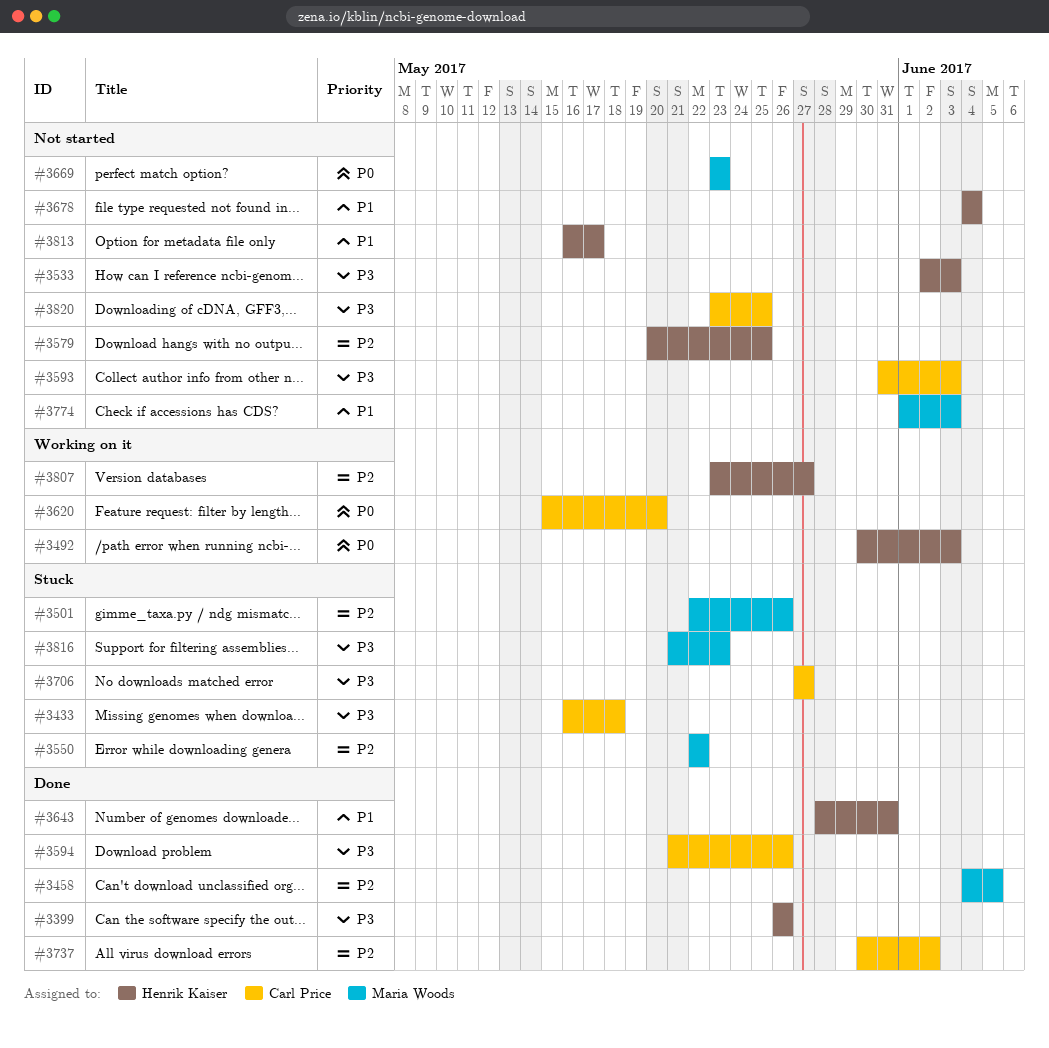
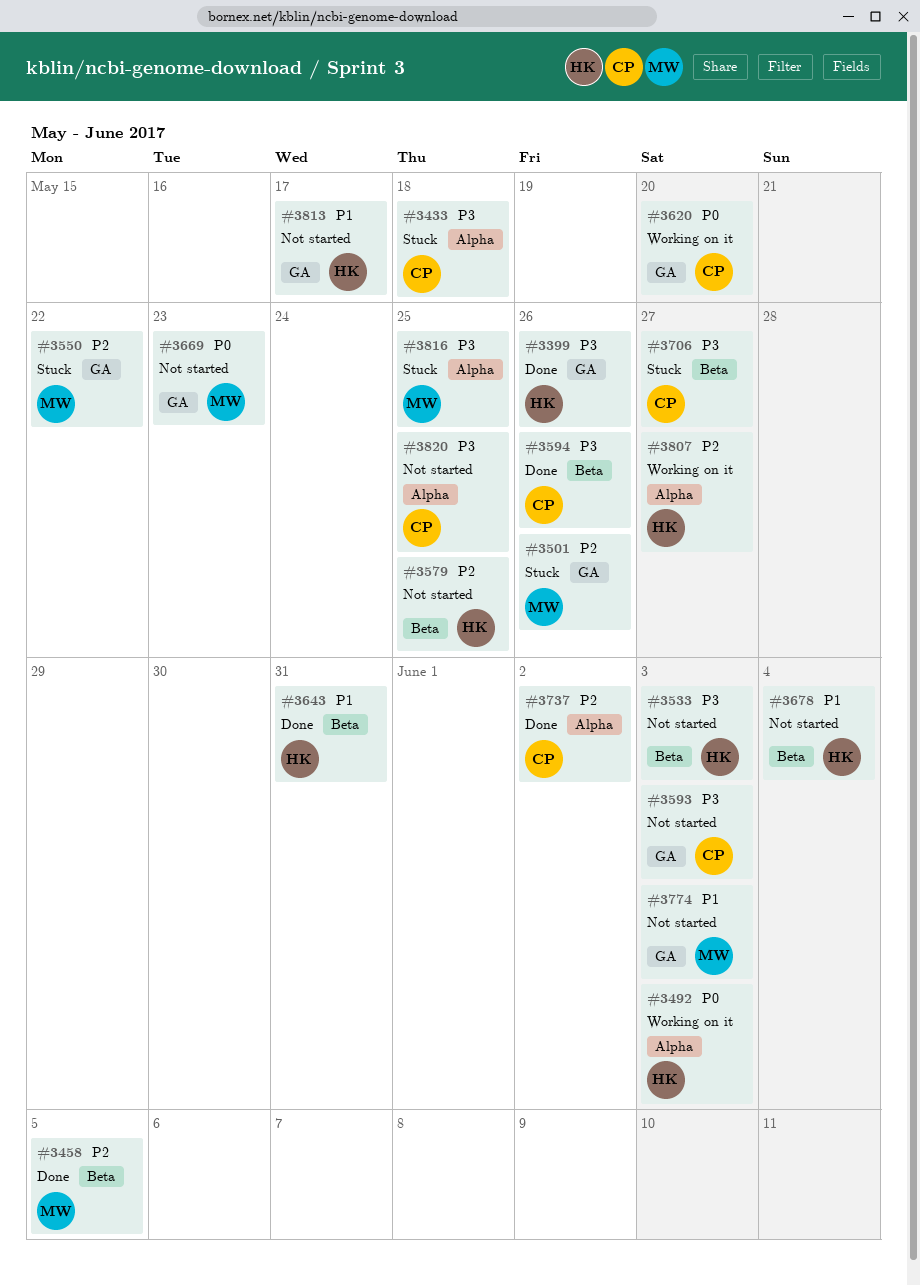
#3816, due: May 23 -> May 25

